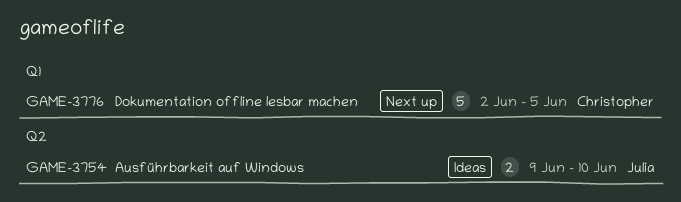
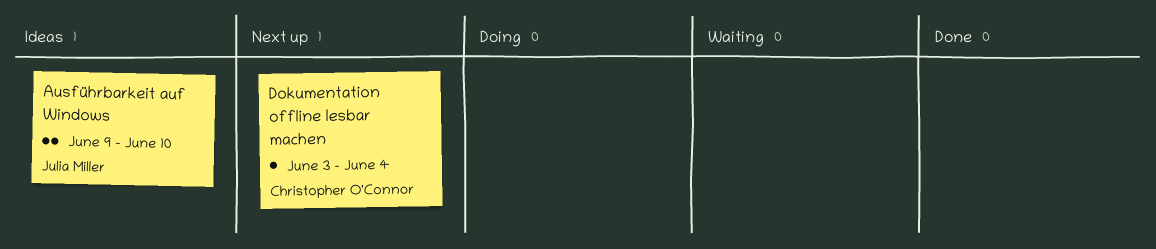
Dokumentation offline lesbar machen, estimate: 5 -> 1
Dokumentation offline lesbar machen, start: Jun 2 -> Jun 3
Dokumentation offline lesbar machen, due: Jun 5 -> Jun 4

